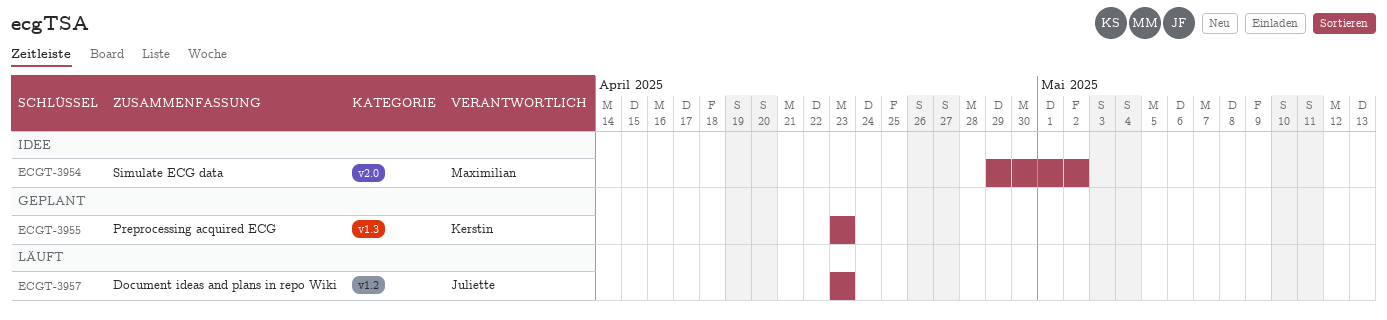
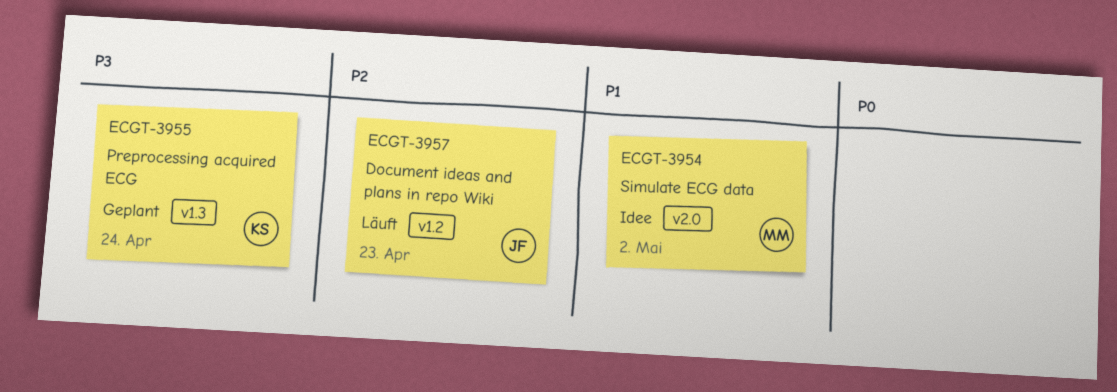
ECGT-3955, due: Apr 23 -> Apr 24

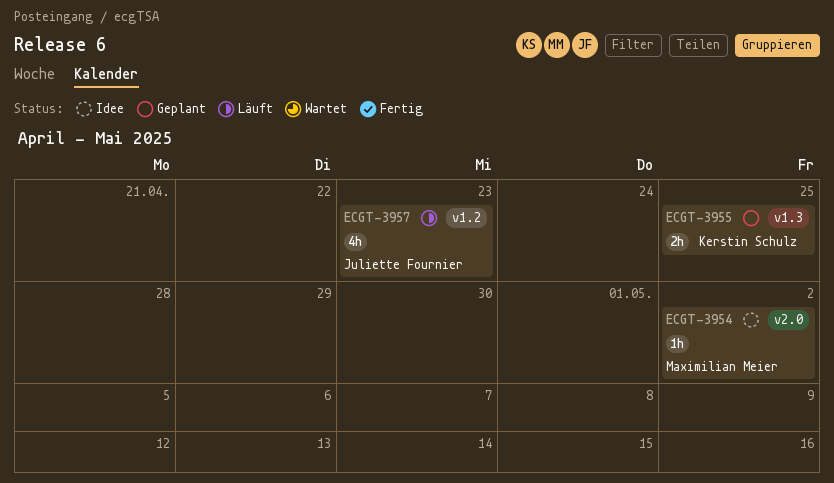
ECGT-3955, due: Apr 24 -> Apr 25

